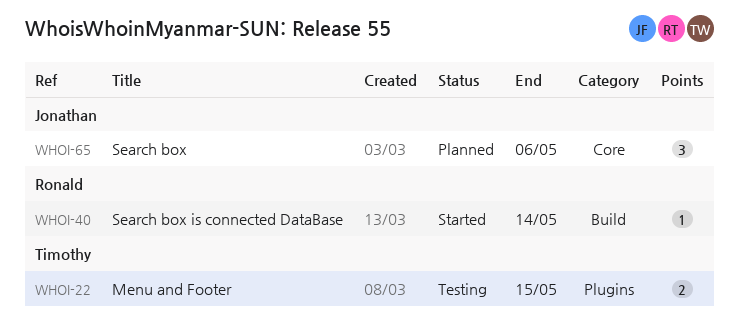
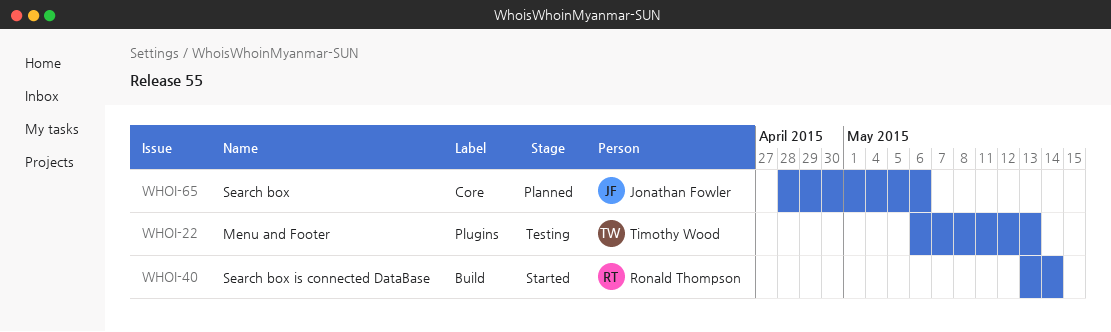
WHOI-22, due: May 15 -> May 13

